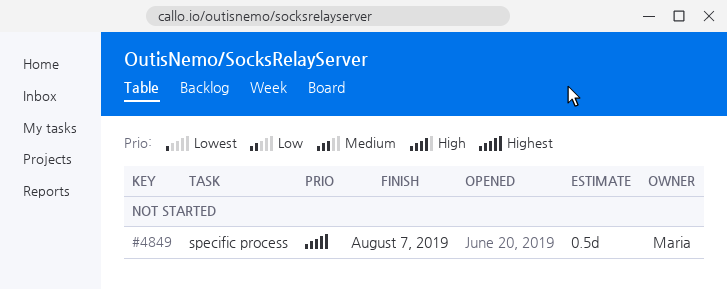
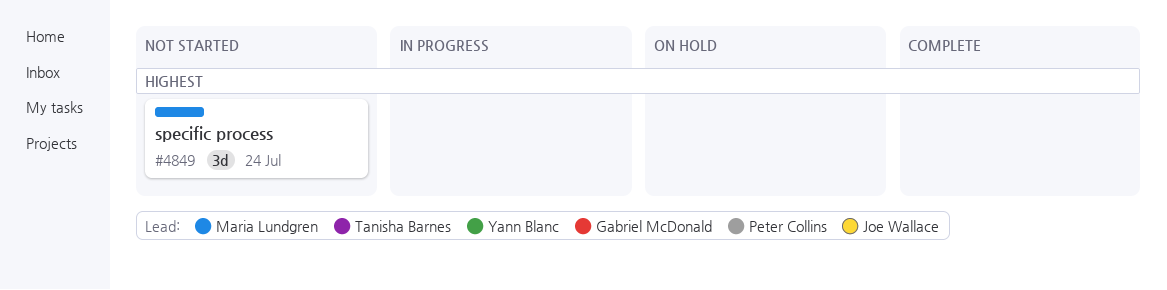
#4849, estimate: 0.5d -> 3d
#4849, due: Aug 7 -> Jul 24

